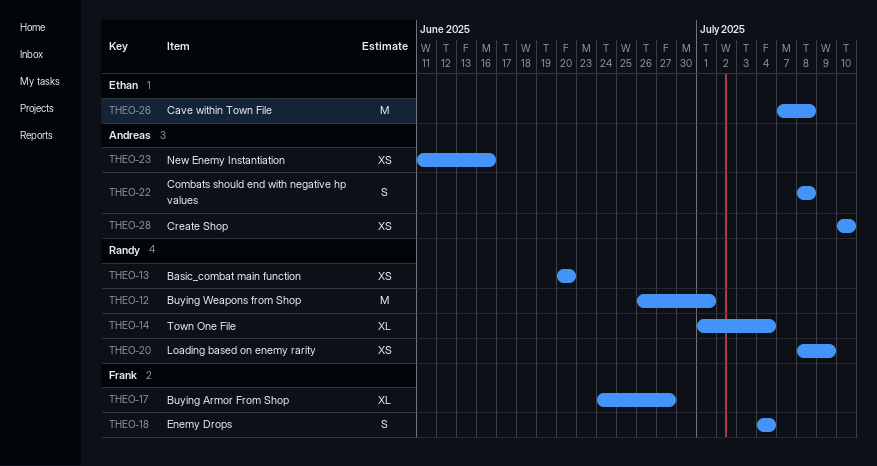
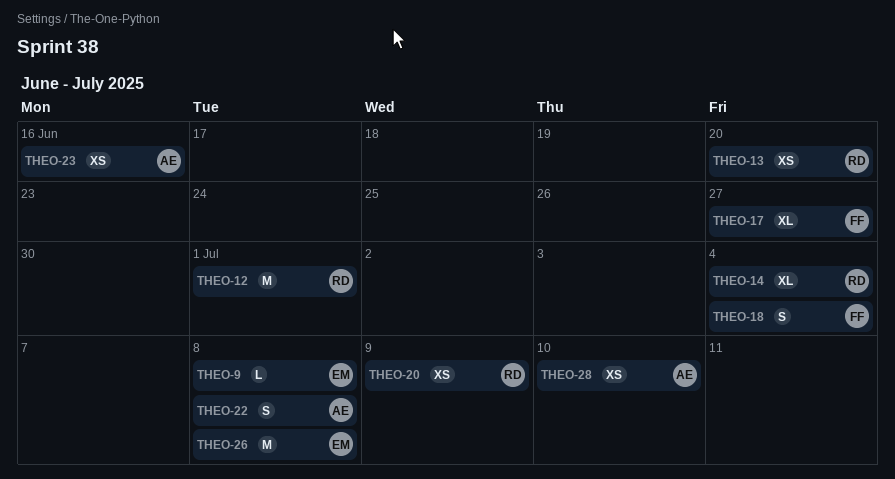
THEO-9: none -> present

